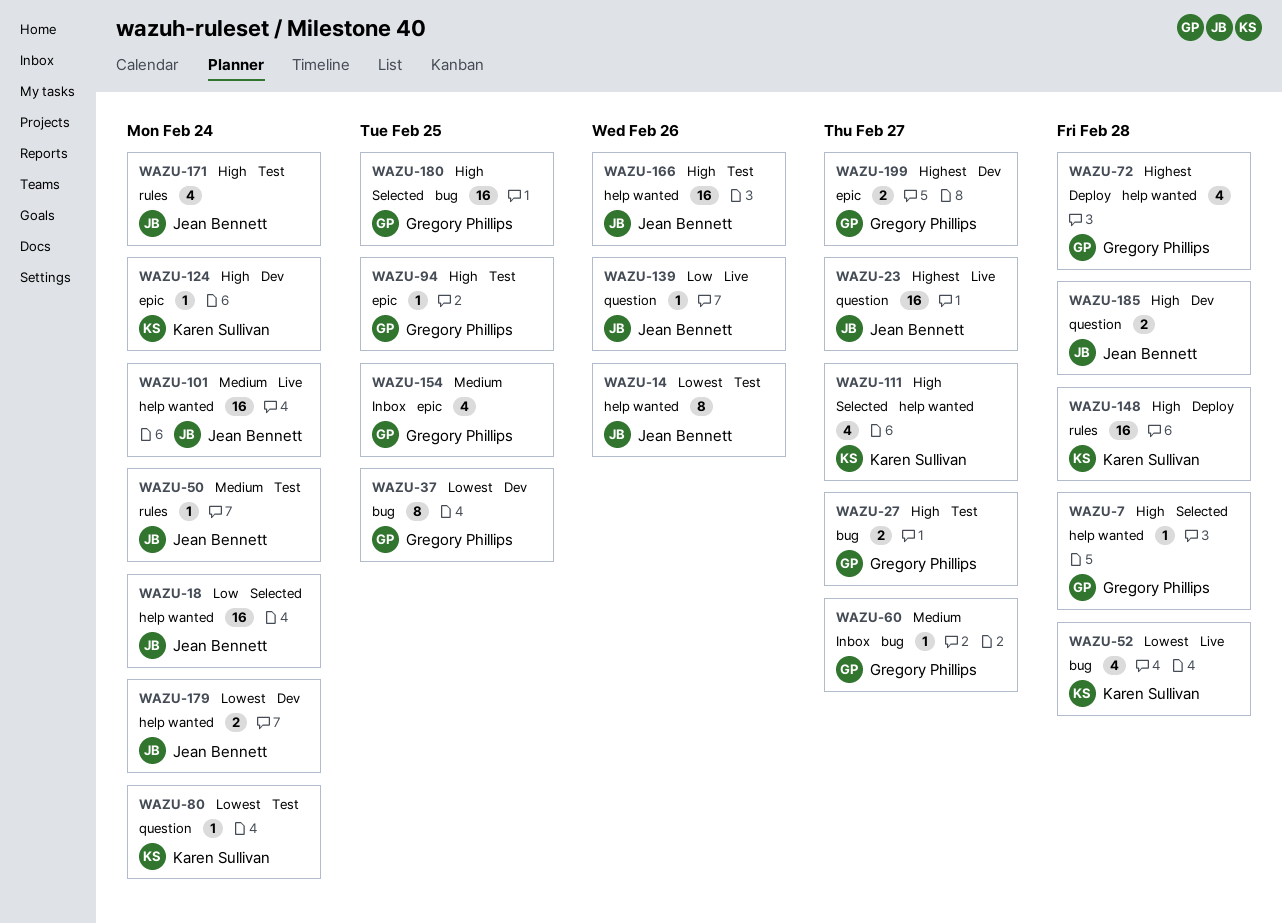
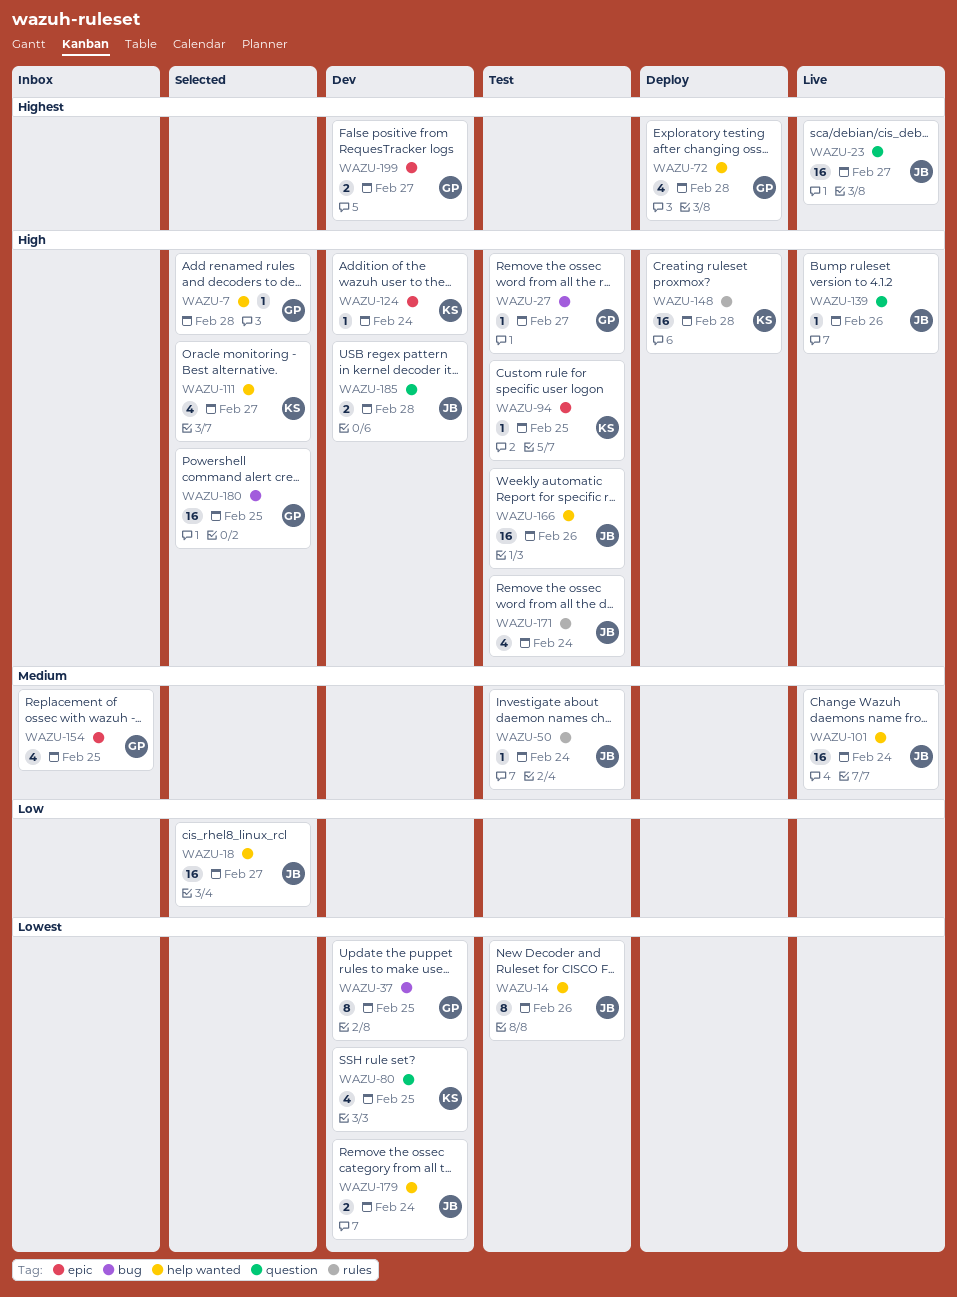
WAZU-18, due: Feb 24 -> Feb 27
WAZU-27, estimate: 2 -> 1
WAZU-52: present -> none
WAZU-60: present -> none
WAZU-80, status: Test -> Dev
WAZU-80, estimate: 1 -> 4
WAZU-80, due: Feb 24 -> Feb 25
WAZU-94, owner: Gregory Phillips -> Karen Sullivan
WAZU-139, priority: Low -> High

